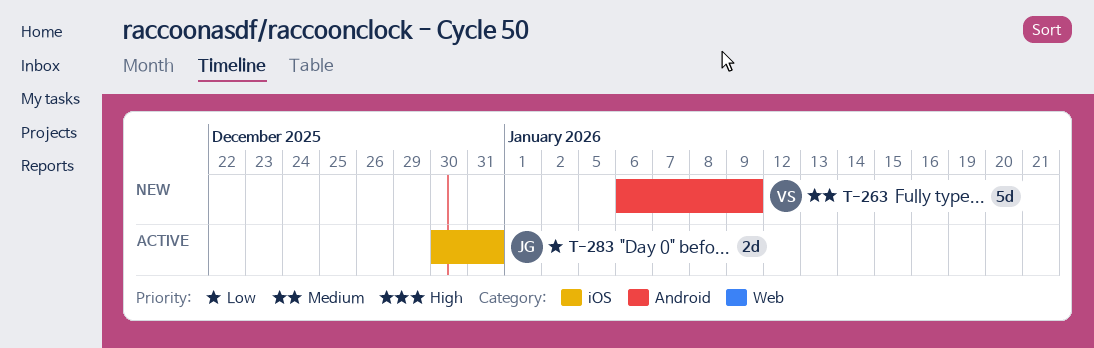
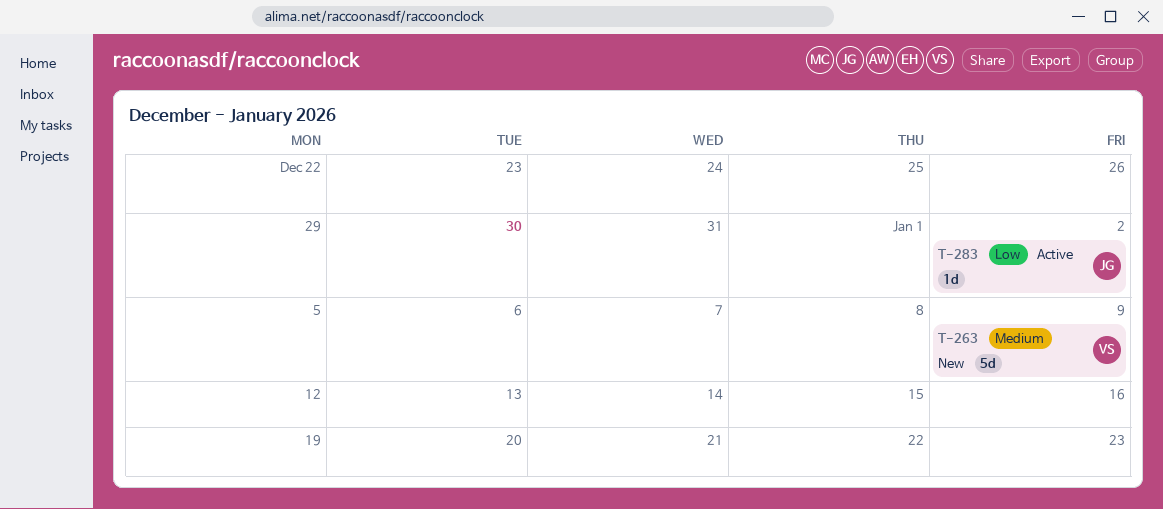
T-283, estimate: 2d -> 1d
T-283, due: Dec 31 -> Jan 2

